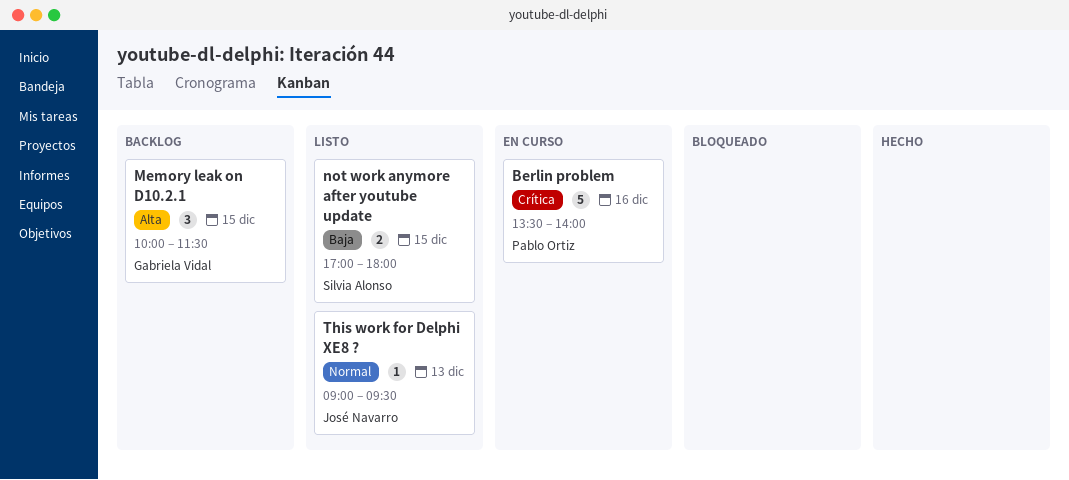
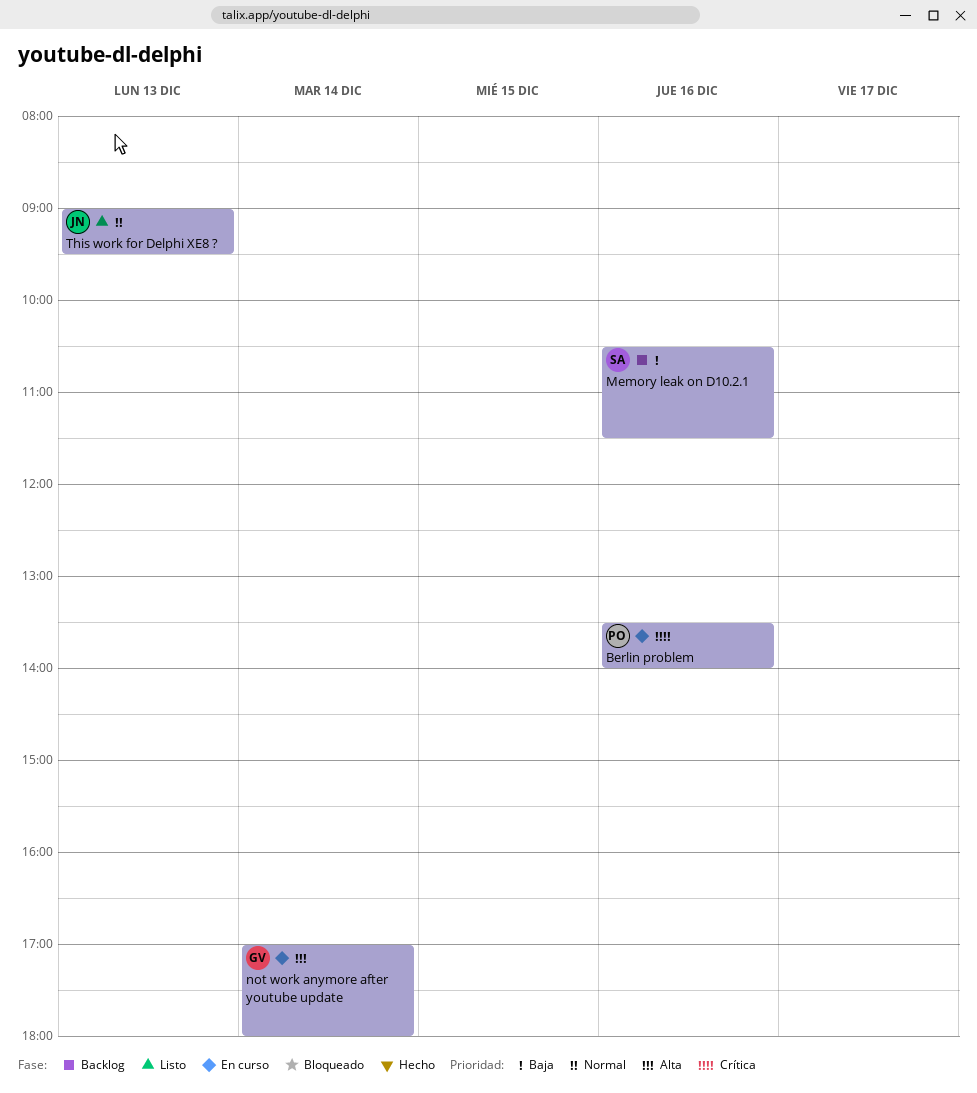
Memory leak on D10.2.1, owner: Gabriela Vidal -> Silvia Alonso
Memory leak on D10.2.1, priority: Alta -> Baja
Memory leak on D10.2.1, day: Dec 15 -> Dec 16
Memory leak on D10.2.1, begins: 10:00 -> 10:30
not work anymore after youtube update, status: Listo -> En curso
not work anymore after youtube update, owner: Silvia Alonso -> Gabriela Vidal
not work anymore after youtube update, priority: Baja -> Alta
not work anymore after youtube update, day: Dec 15 -> Dec 14

